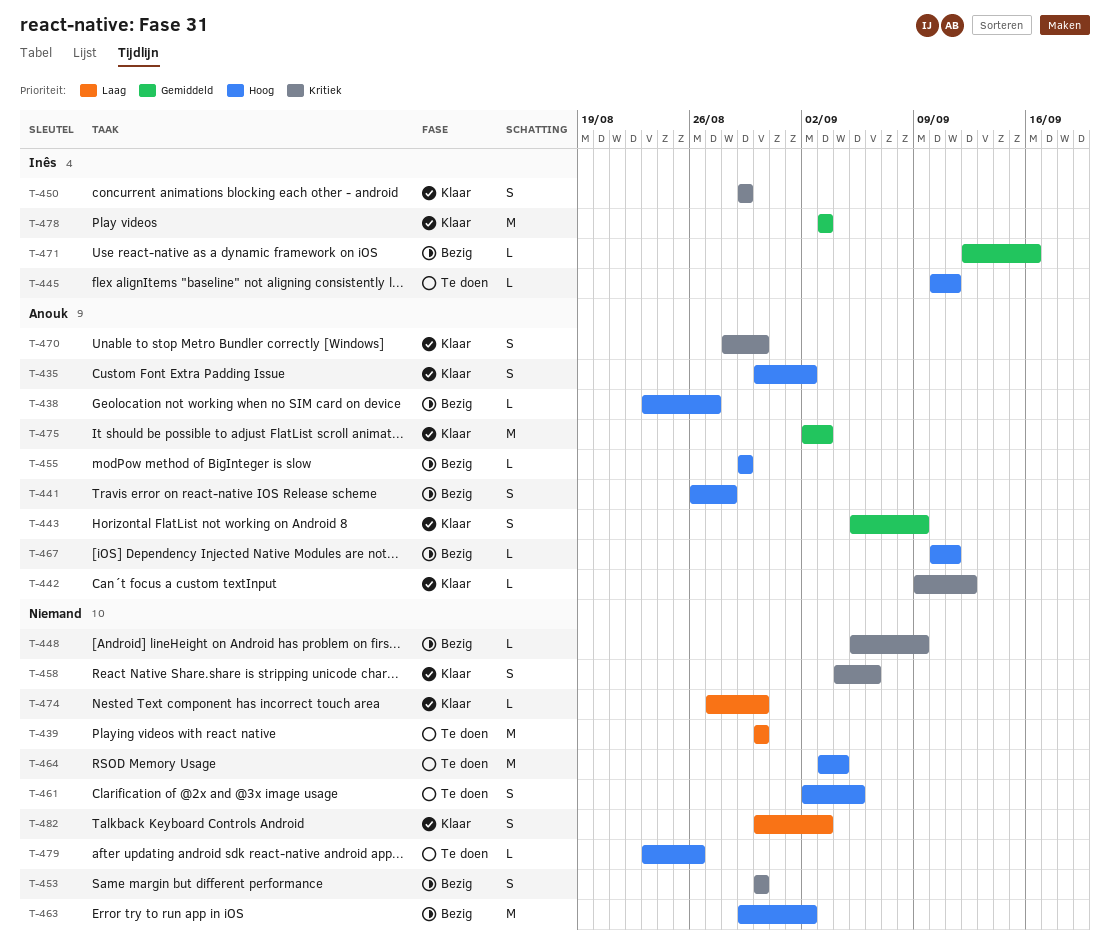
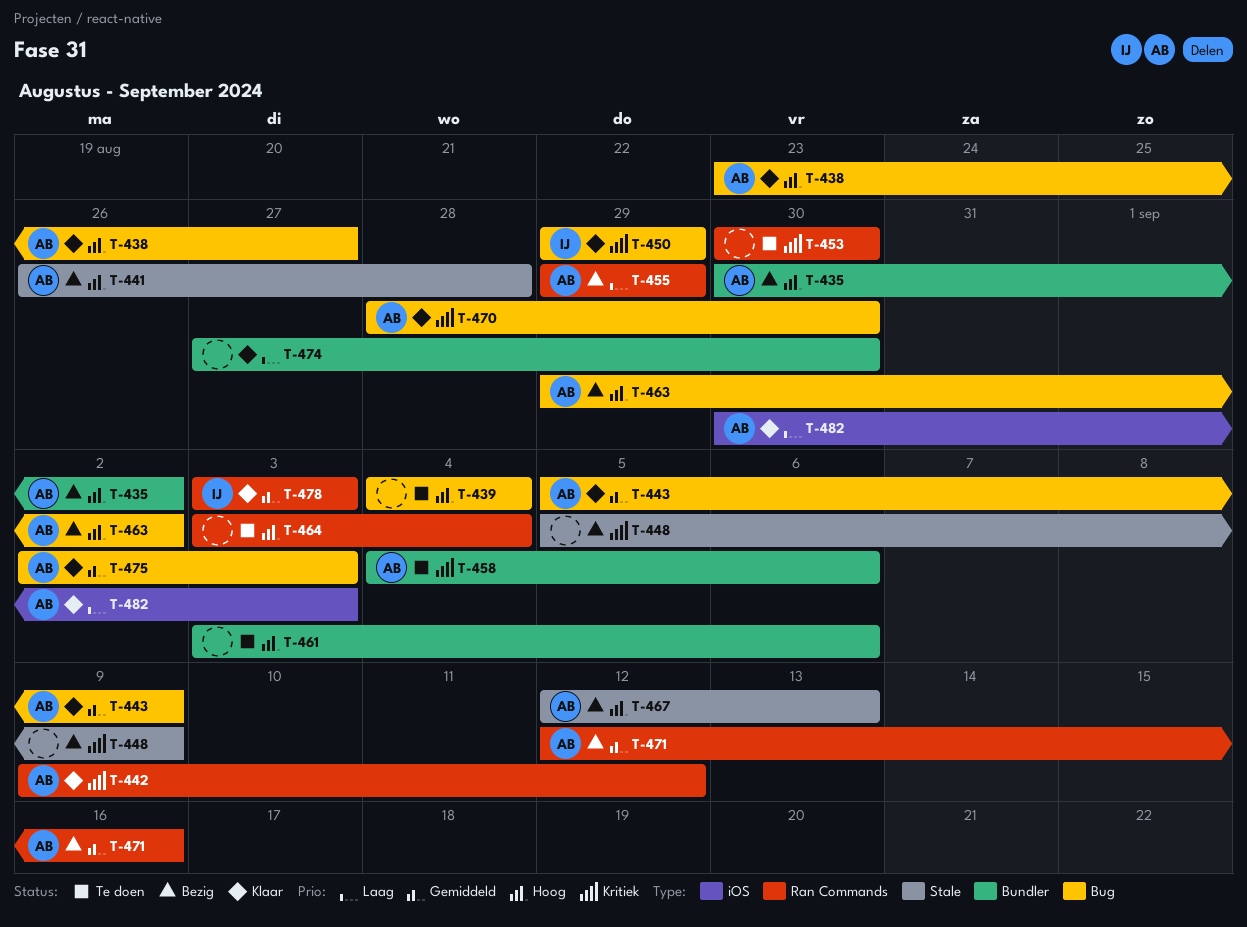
T-435, status: Klaar -> Bezig
T-438, status: Bezig -> Klaar
T-439, priority: Laag -> Hoog
T-439, start: Aug 30 -> Sep 4
T-439, due: Aug 30 -> Sep 4
T-445: present -> none
T-453, status: Bezig -> Te doen
T-455, priority: Hoog -> Laag
T-458, status: Klaar -> Te doen
T-458, owner: none -> Anouk
T-461, start: Sep 2 -> Sep 3
T-461, due: Sep 5 -> Sep 6
T-463, owner: none -> Anouk
T-467, start: Sep 10 -> Sep 12
T-467, due: Sep 11 -> Sep 13
T-471, owner: Inês -> Anouk
T-479: present -> none
T-482, owner: none -> Anouk

